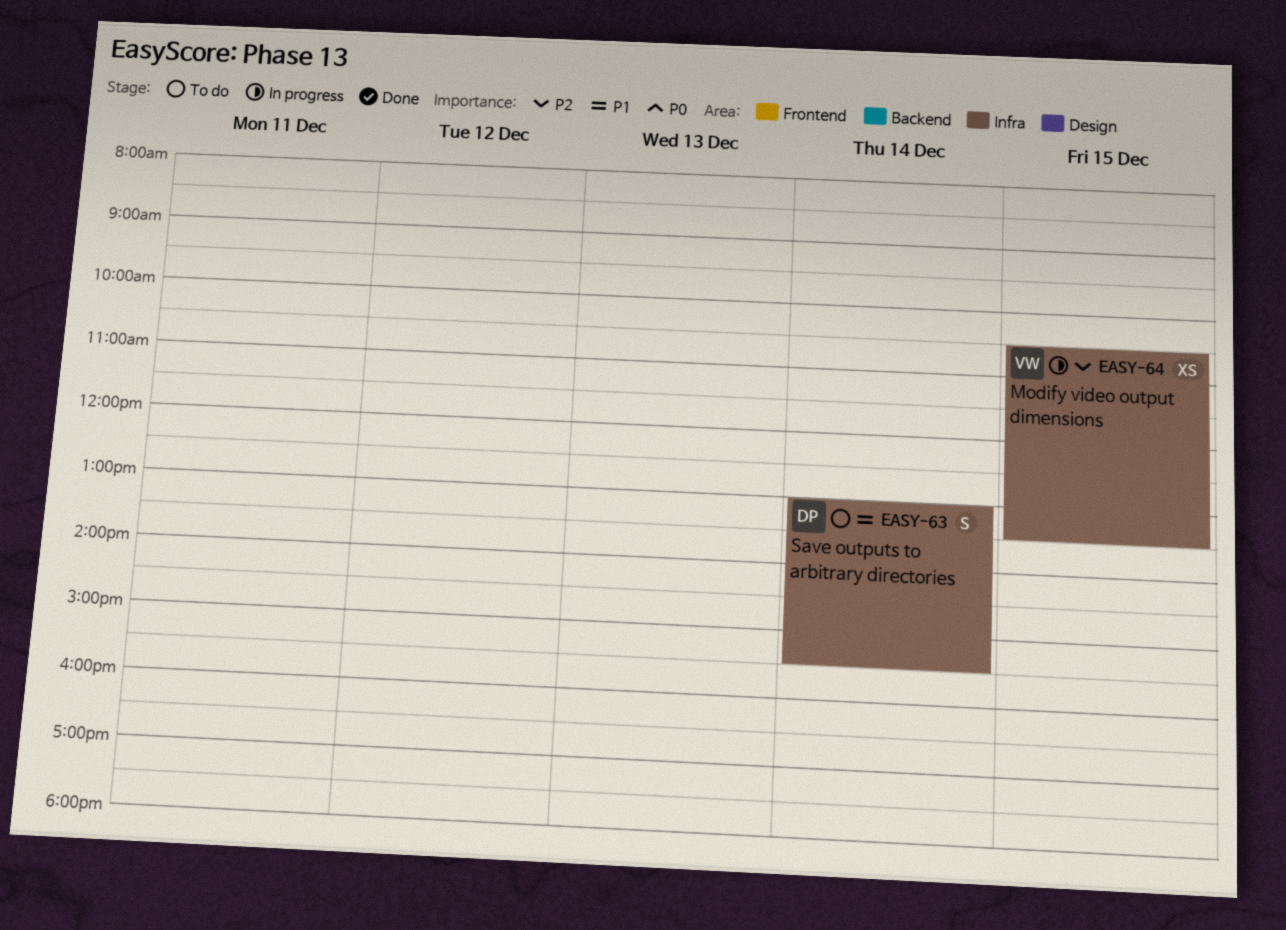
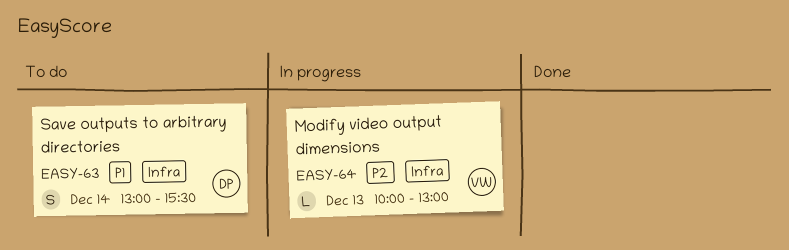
EASY-64, estimate: XS -> L
EASY-64, day: Dec 15 -> Dec 13
EASY-64, begins: 10:30 -> 10:00
EASY-64, ends: 13:30 -> 13:00

